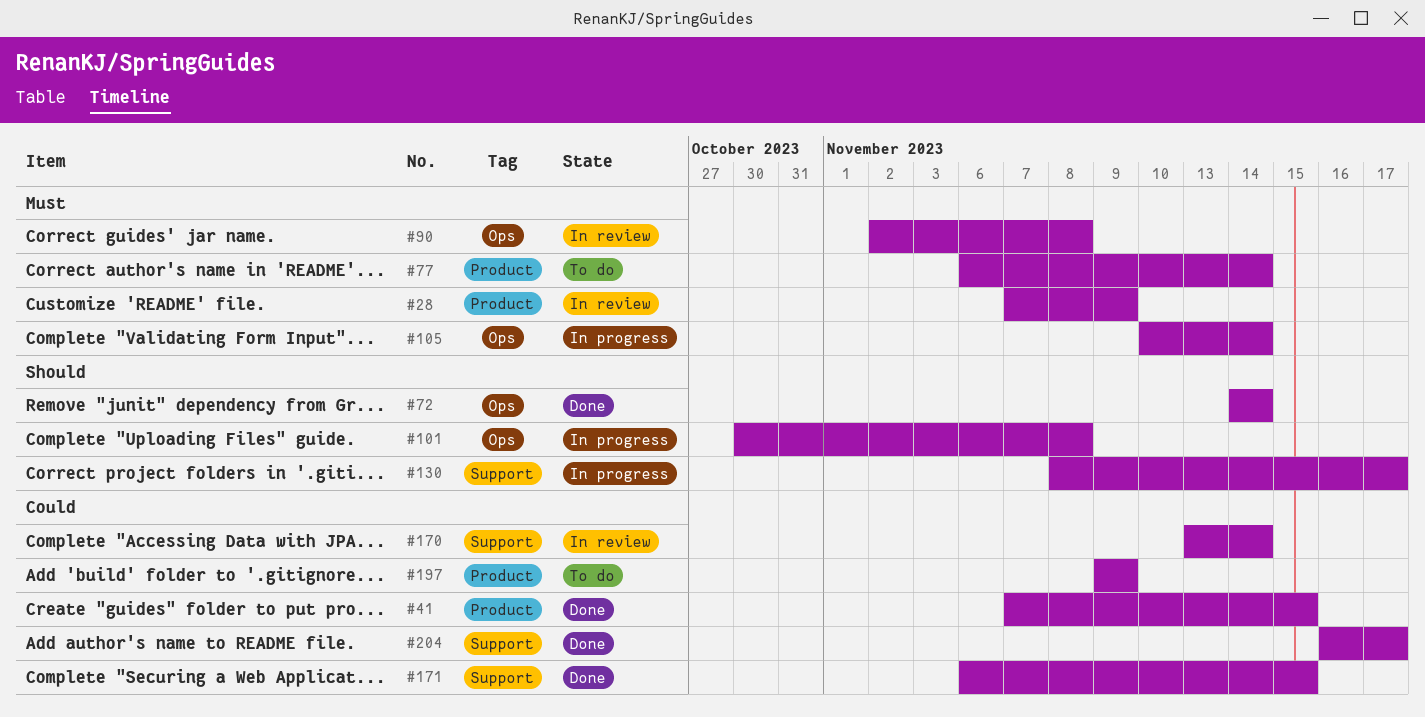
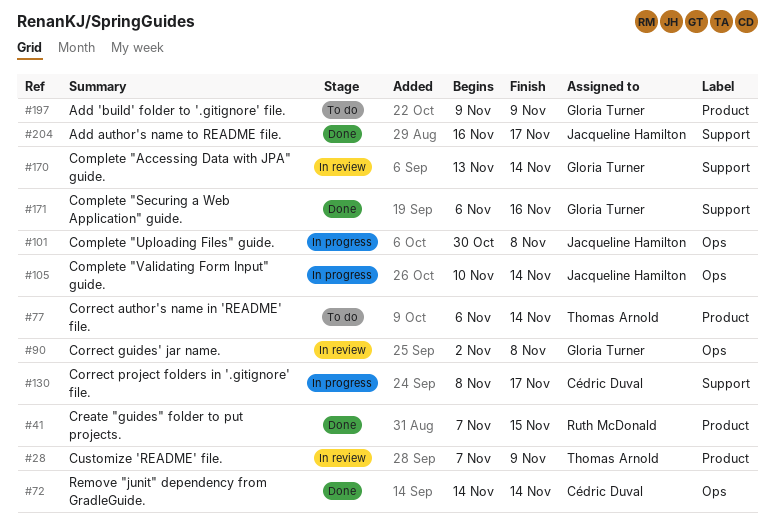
#171, due: Nov 15 -> Nov 16

